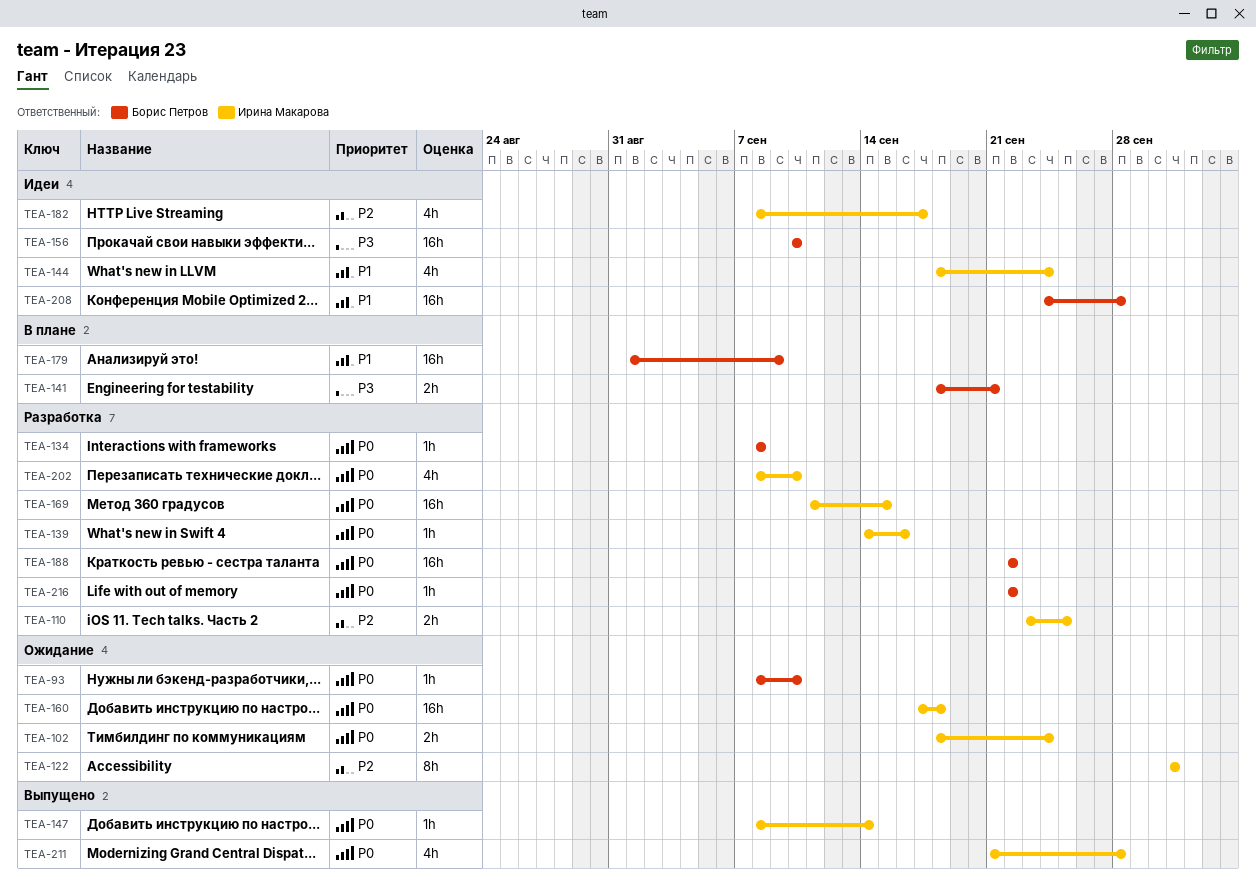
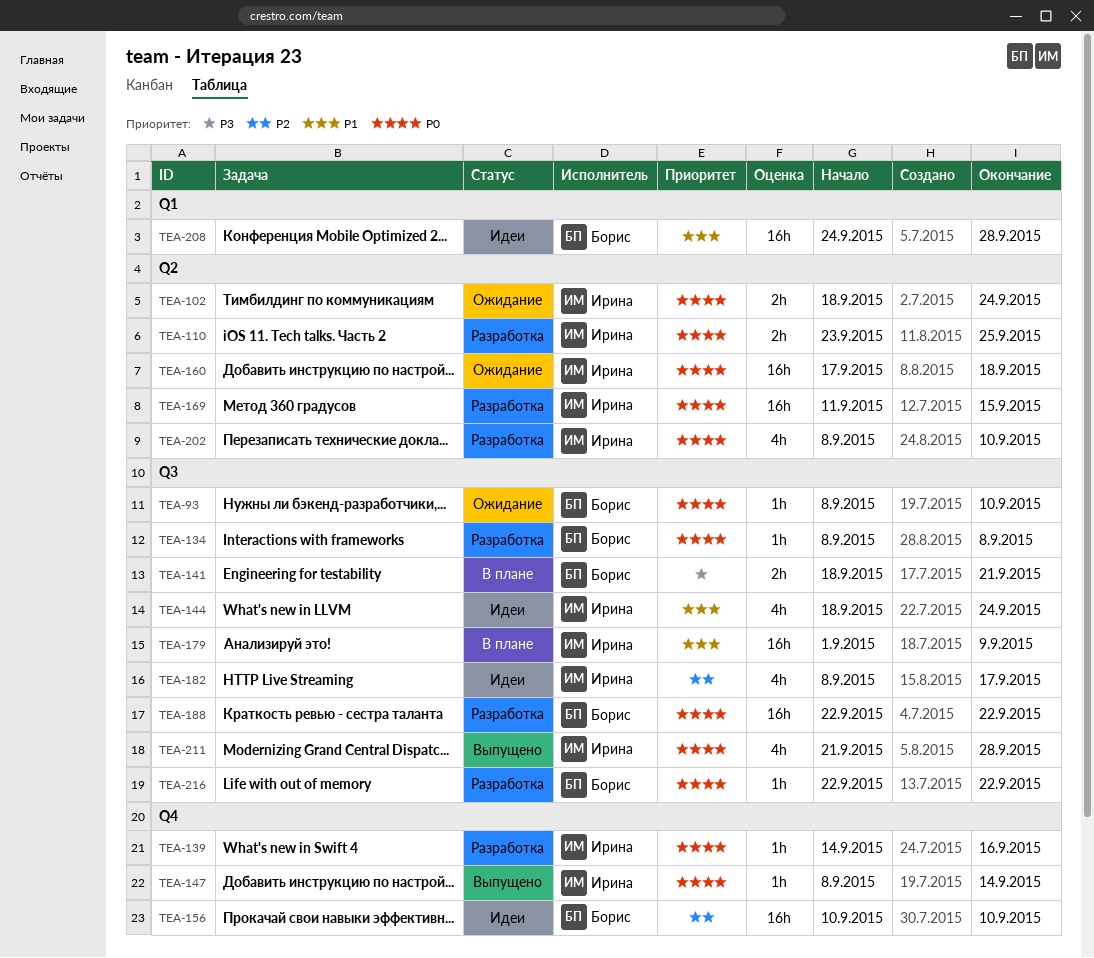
TEA-110, priority: P2 -> P0
TEA-122: present -> none
TEA-156, priority: P3 -> P2
TEA-179, owner: Борис Петров -> Ирина Макарова

